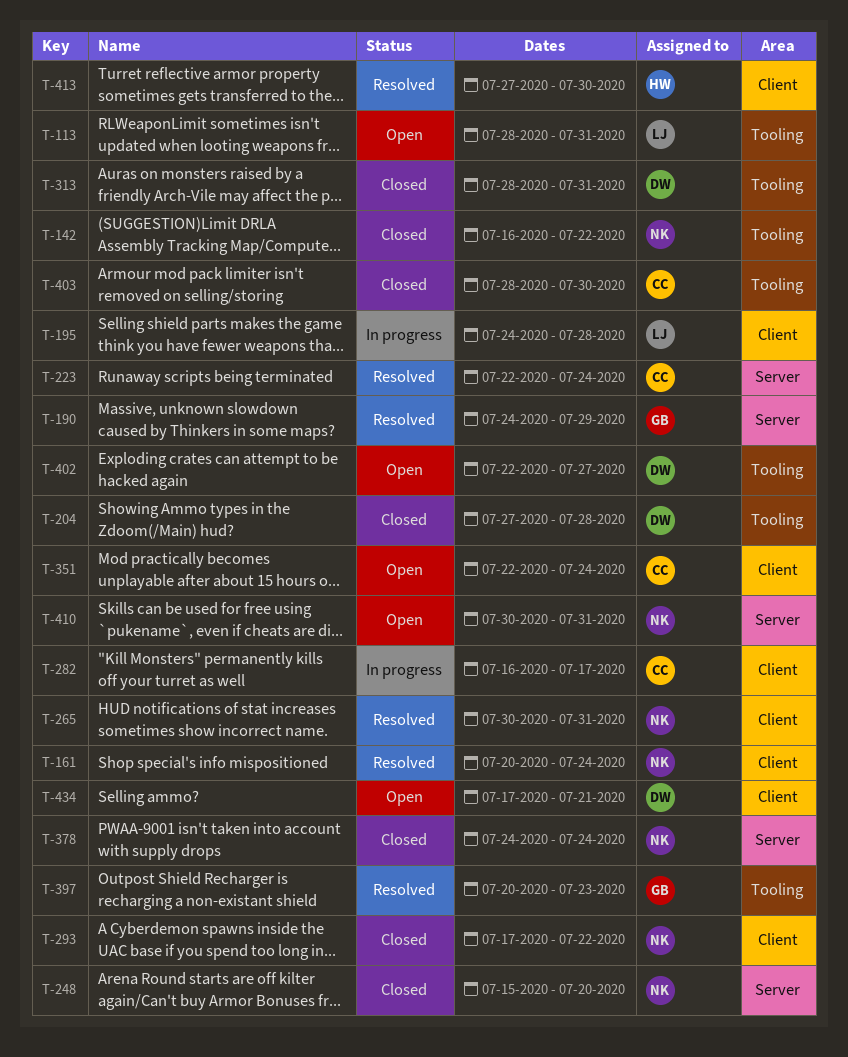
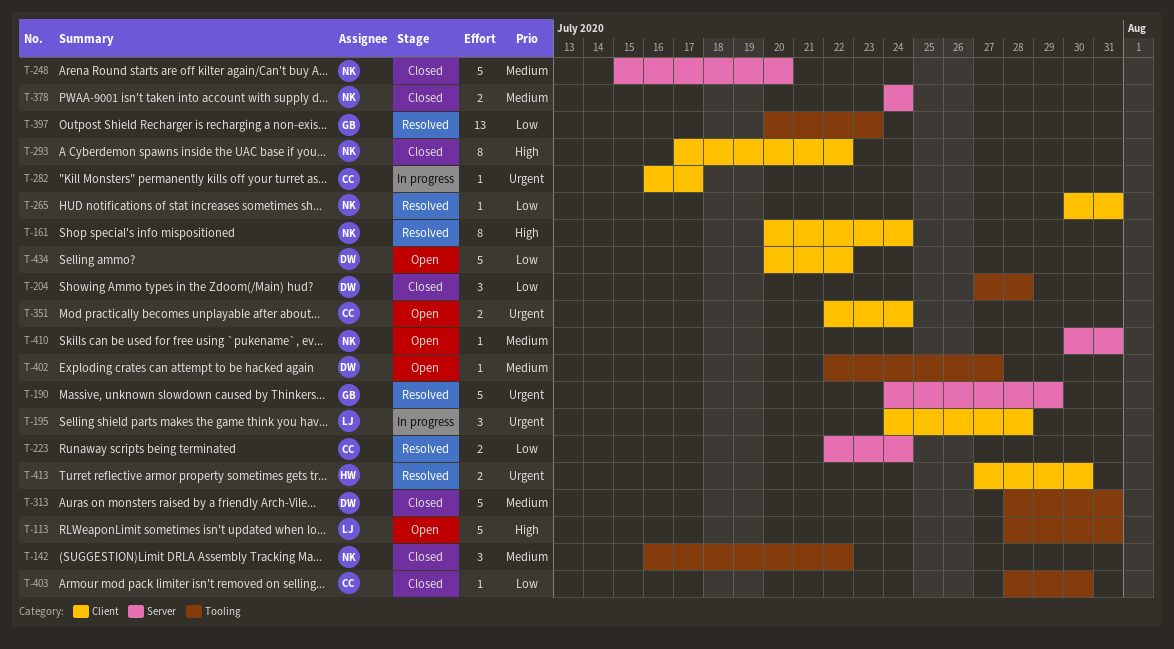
T-434, start: Jul 17 -> Jul 20
T-434, due: Jul 21 -> Jul 22

